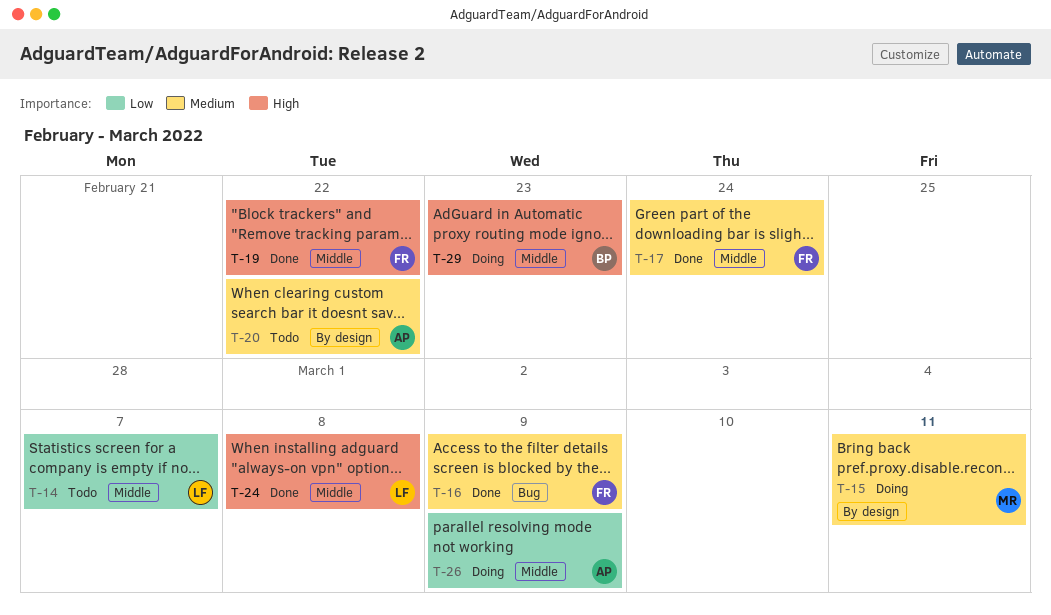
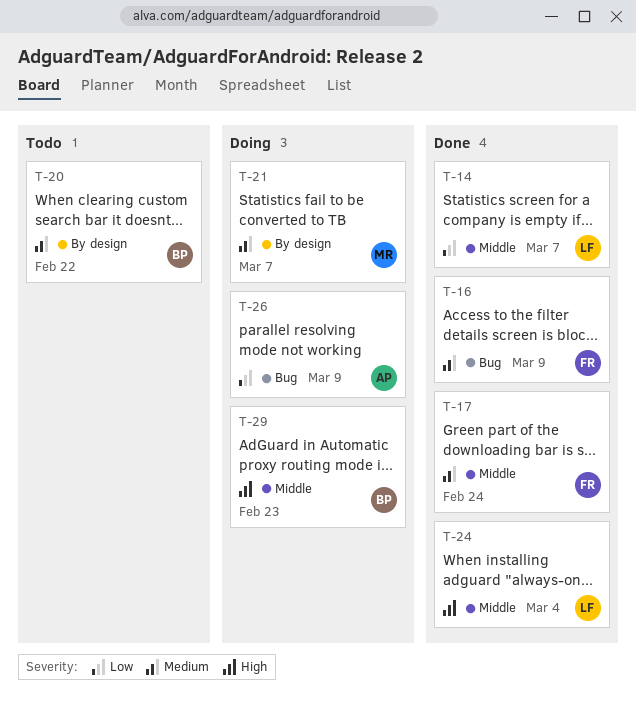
T-14, status: Todo -> Done
T-15: present -> none
T-19: present -> none
T-20, owner: AP -> BP
T-21: none -> present
T-24, due: Mar 8 -> Mar 4
T-26, label: Middle -> Bug

